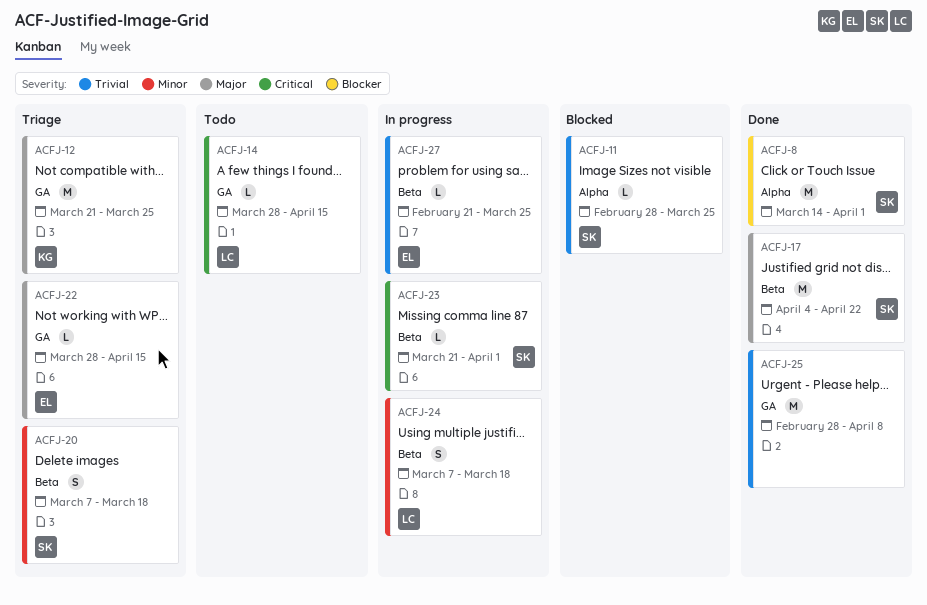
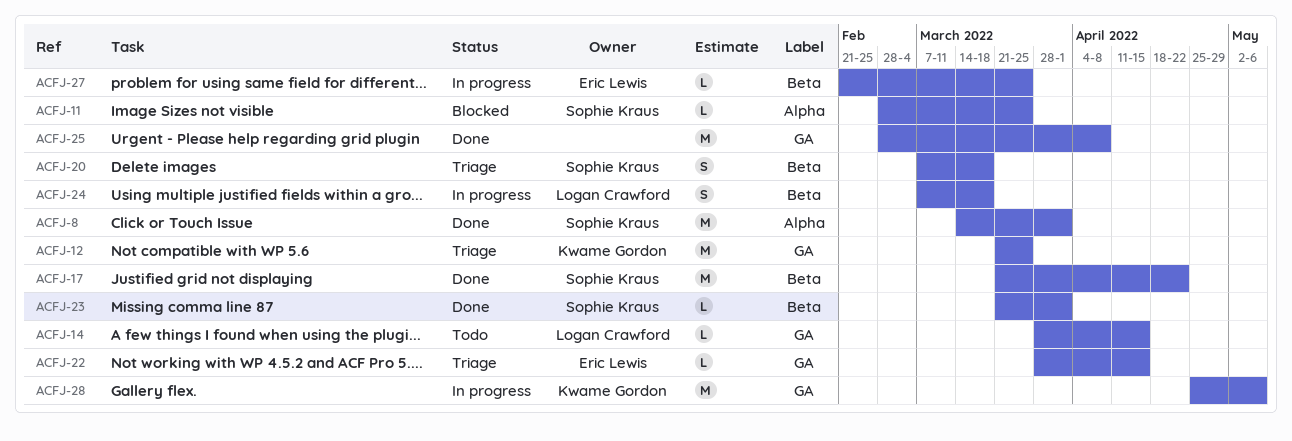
ACFJ-17, start: Apr 4 -> Mar 21
ACFJ-23, status: In progress -> Done
ACFJ-28: none -> present

